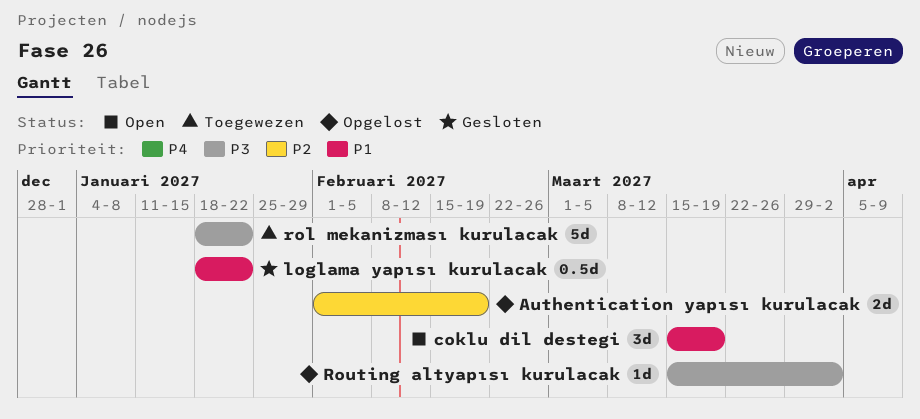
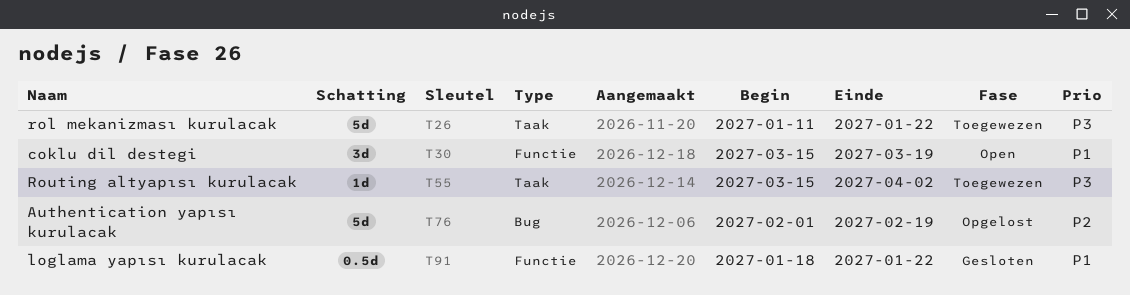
Authentication yapısı kurulacak, estimate: 2d -> 5d
rol mekanizması kurulacak, start: Jan 18 -> Jan 11
Routing altyapısı kurulacak, status: Opgelost -> Toegewezen

